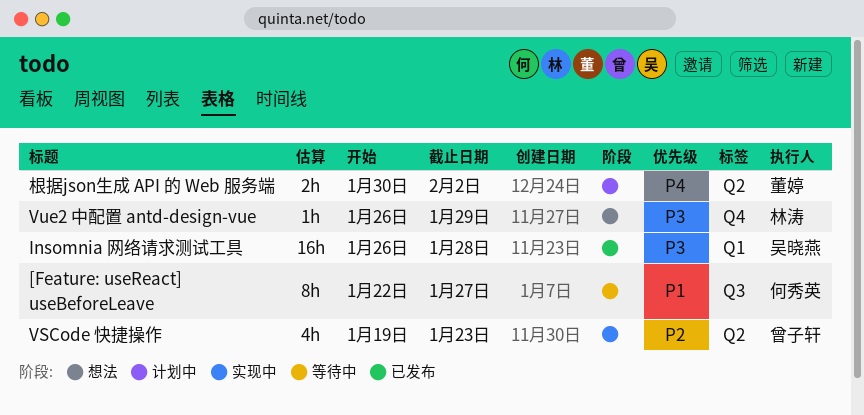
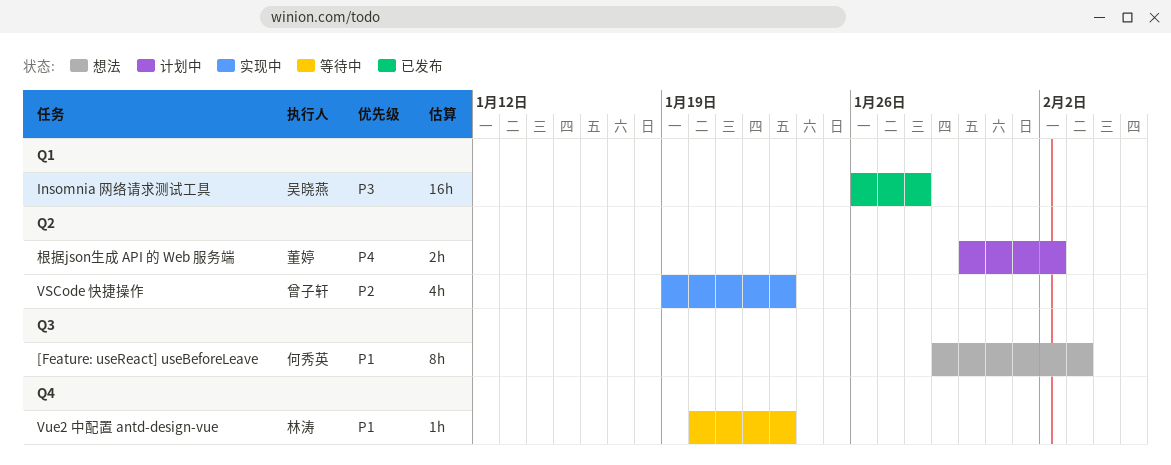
[Feature: useReact] useBeforeLeave, status: 等待中 -> 想法
[Feature: useReact] useBeforeLeave, start: Jan 22 -> Jan 29
[Feature: useReact] useBeforeLeave, due: Jan 27 -> Feb 3
Vue2 中配置 antd-design-vue, status: 想法 -> 等待中
Vue2 中配置 antd-design-vue, priority: P3 -> P1
Vue2 中配置 antd-design-vue, start: Jan 26 -> Jan 20
Vue2 中配置 antd-design-vue, due: Jan 29 -> Jan 23

